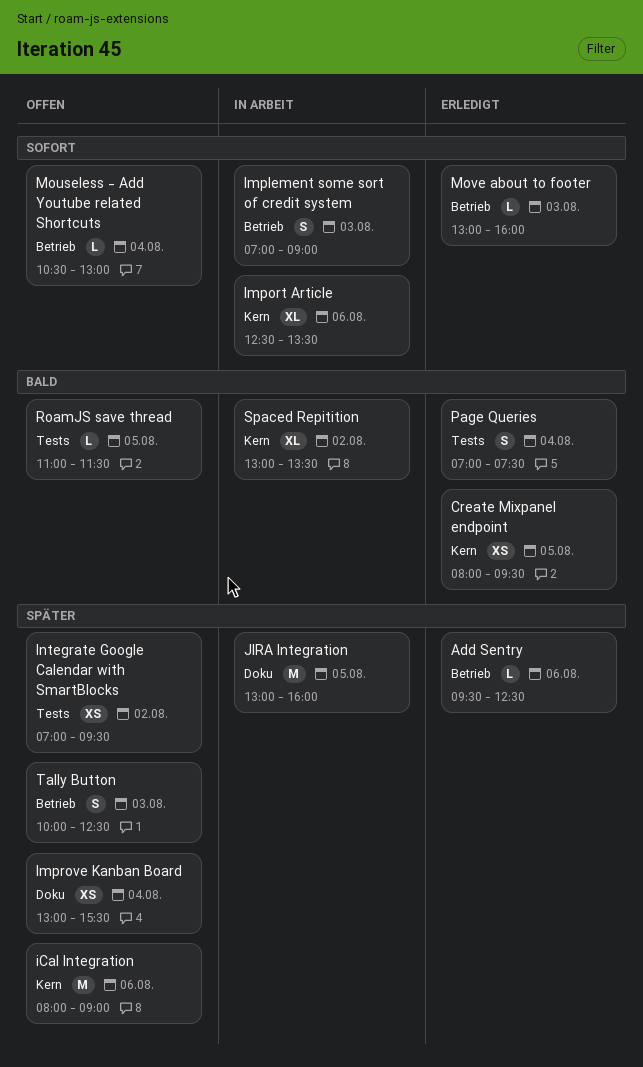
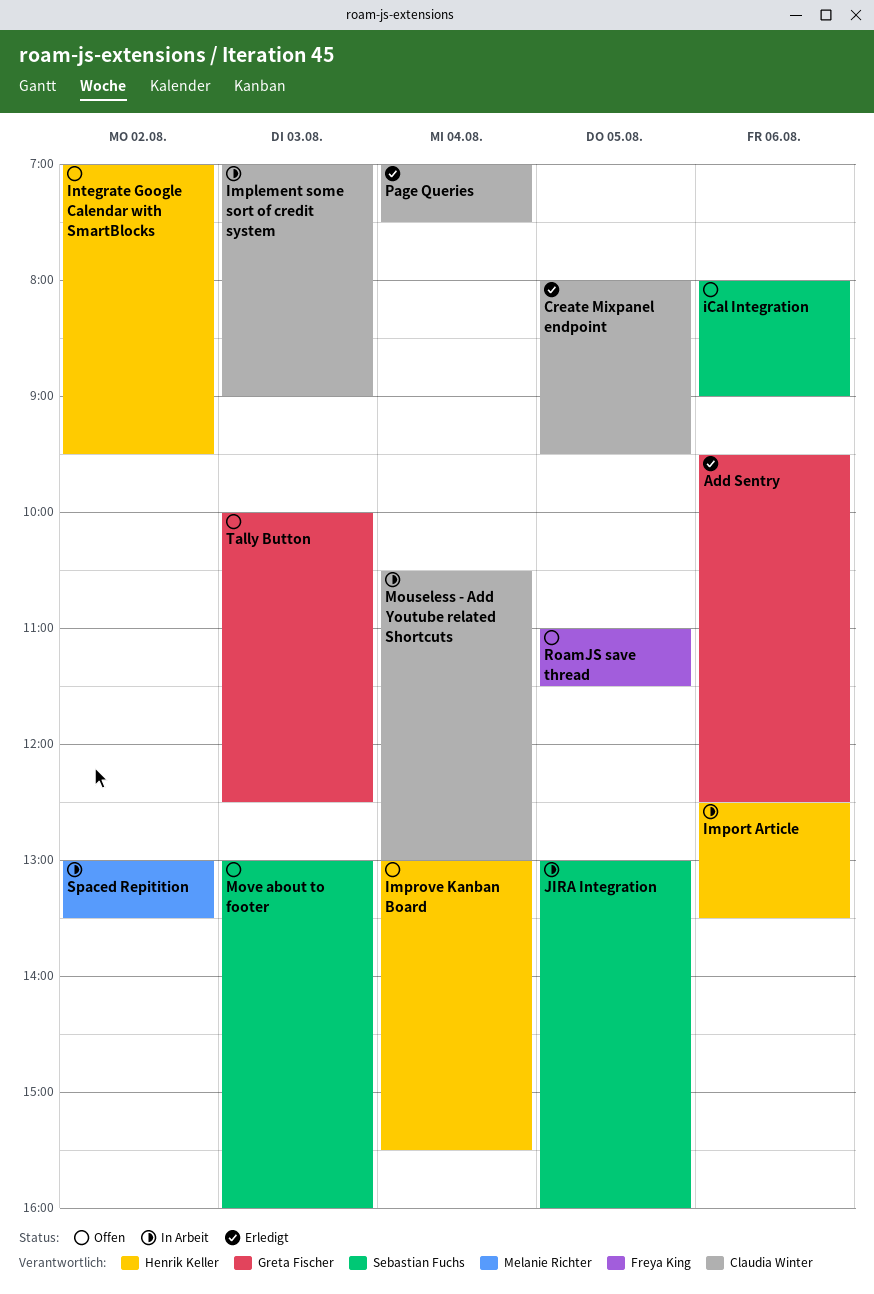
Mouseless - Add Youtube related Shortcuts, status: Offen -> In Arbeit
Move about to footer, status: Erledigt -> Offen

